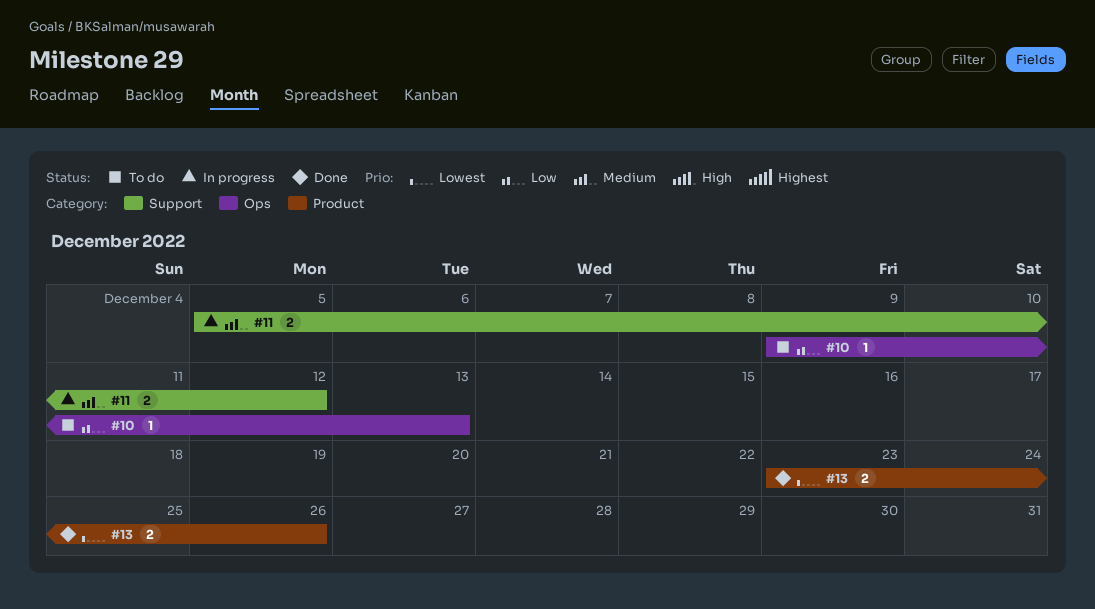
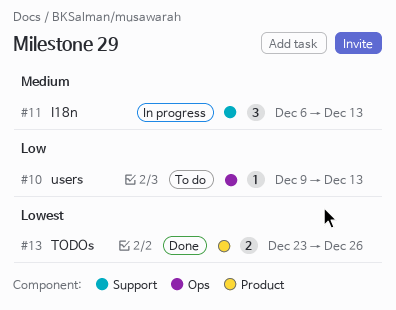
#11, estimate: 2 -> 3
#11, start: Dec 5 -> Dec 6
#11, due: Dec 12 -> Dec 13

